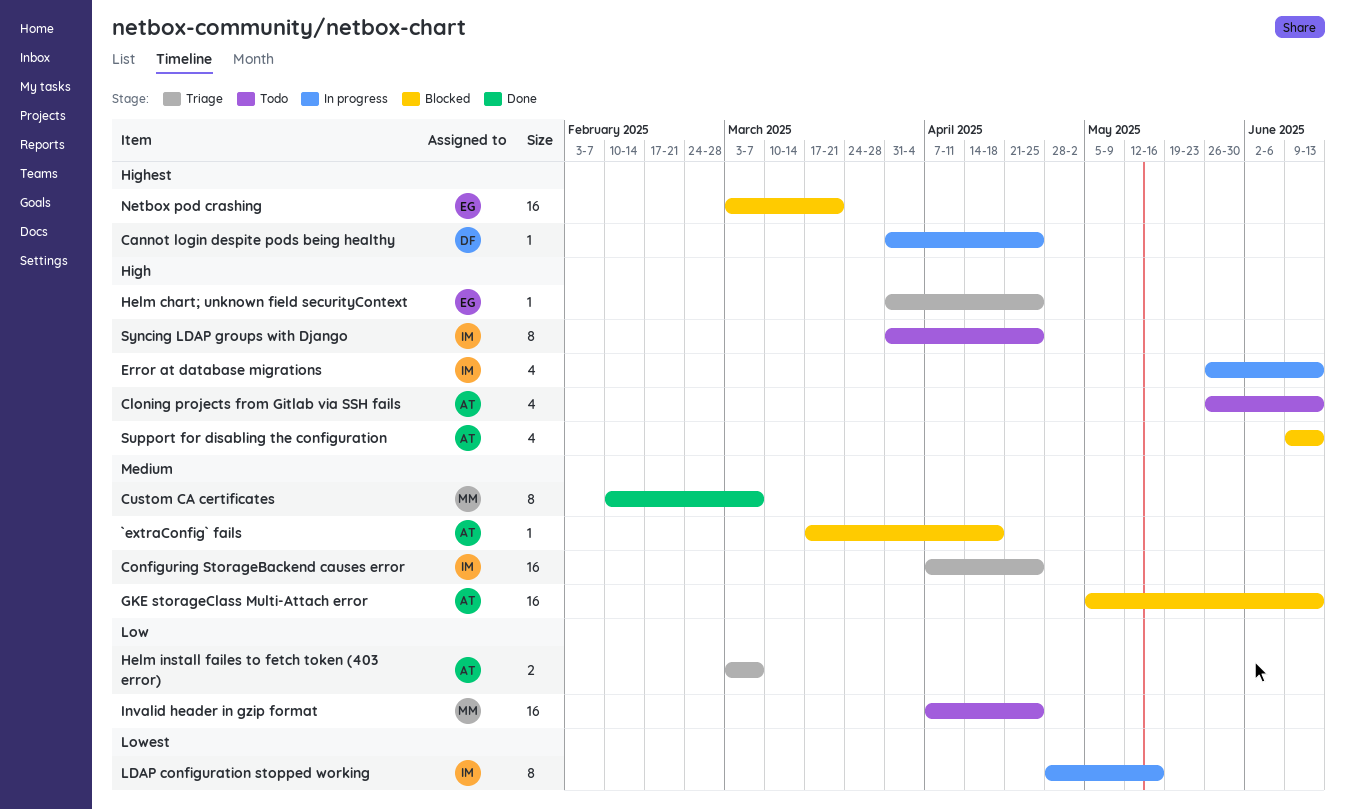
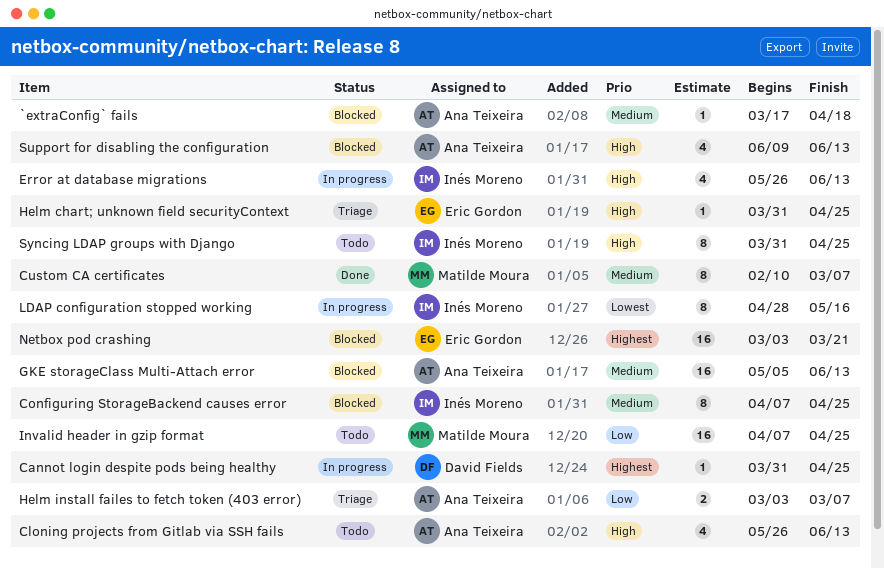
Configuring StorageBackend causes error, status: Triage -> Blocked
Configuring StorageBackend causes error, estimate: 16 -> 8

